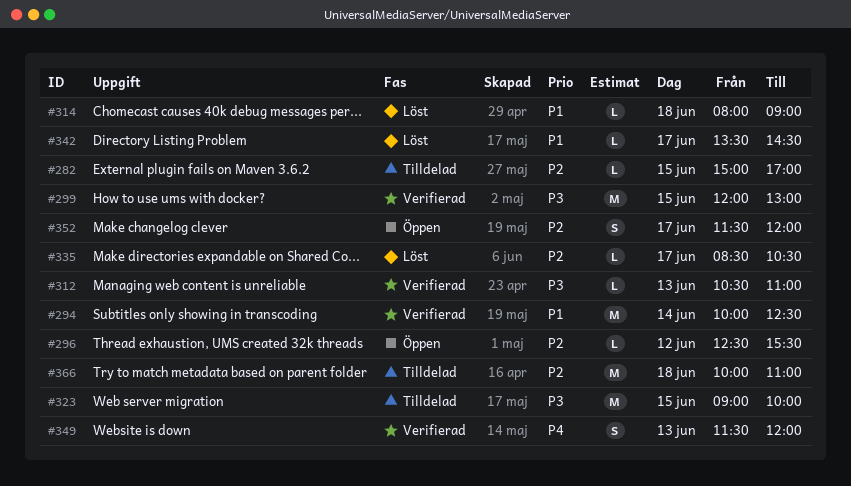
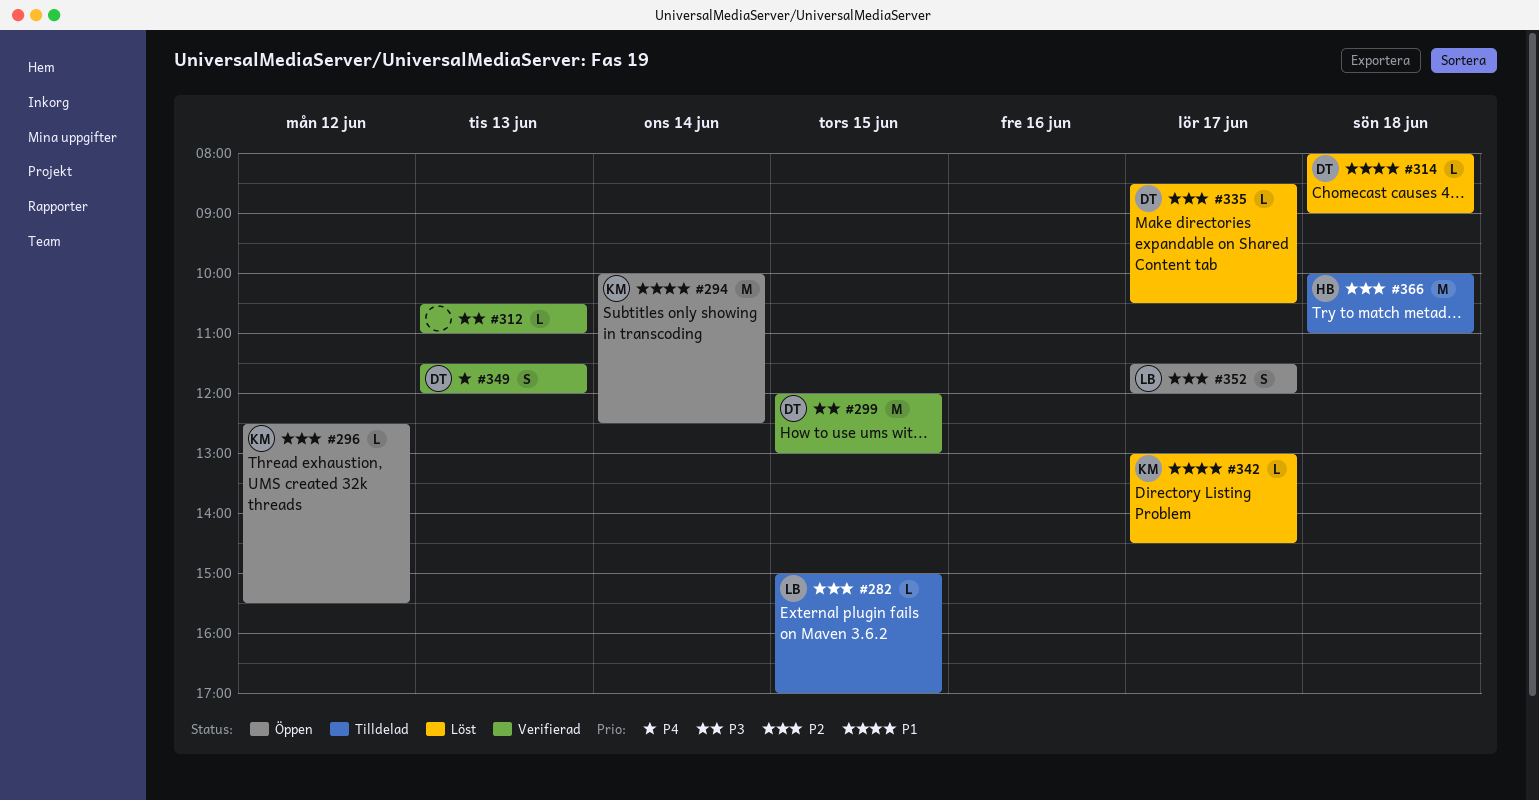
#294, status: Verifierad -> Öppen
#323: present -> none
#342, begins: 13:30 -> 13:00

